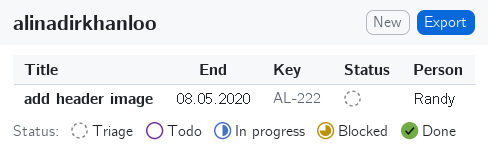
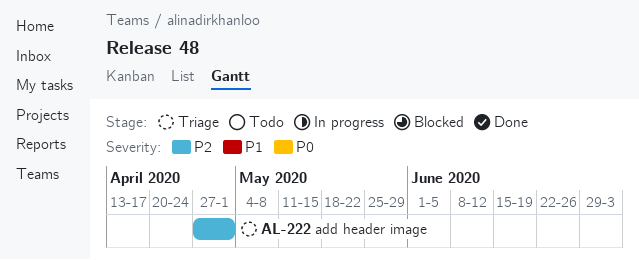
AL-222, due: May 8 -> May 1

